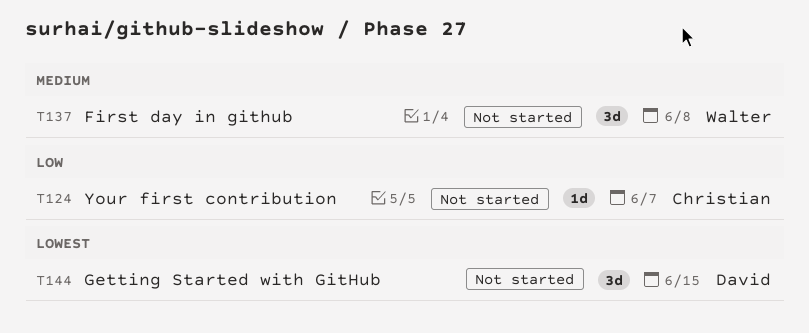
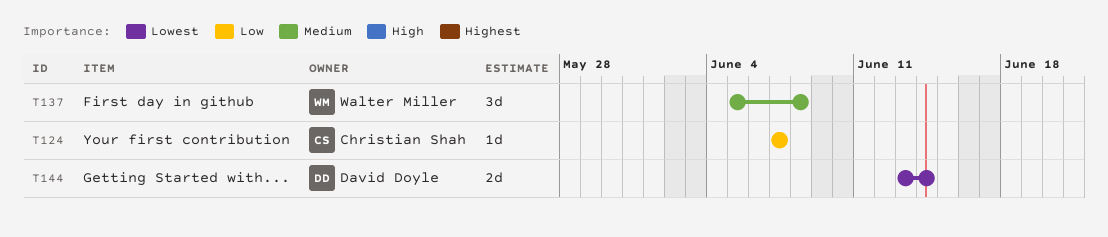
T144, estimate: 3d -> 2d
T144, due: Jun 15 -> Jun 14

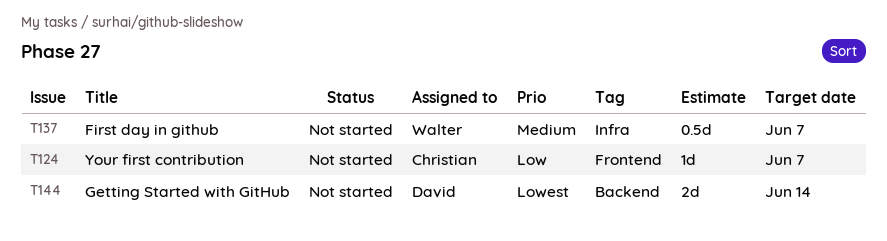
T137, estimate: 3d -> 0.5d
T137, due: Jun 8 -> Jun 7

